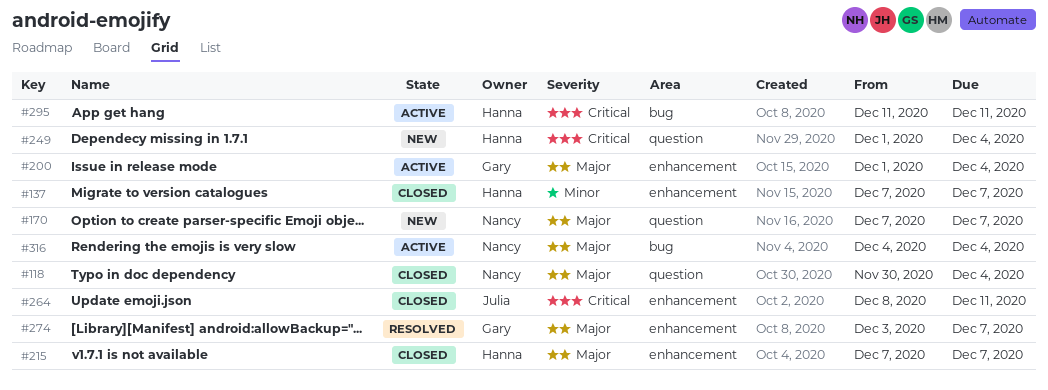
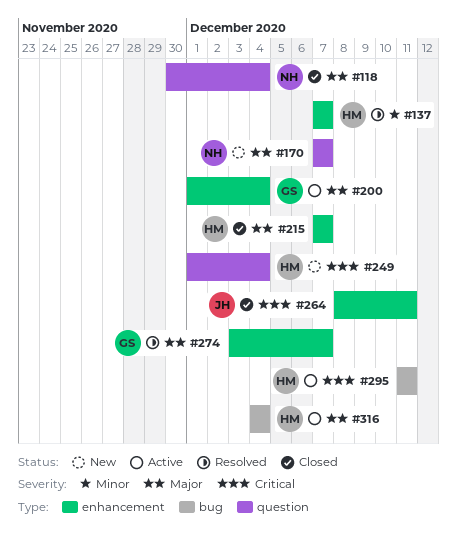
#137, status: Closed -> Resolved
#316, owner: Nancy -> Hanna

